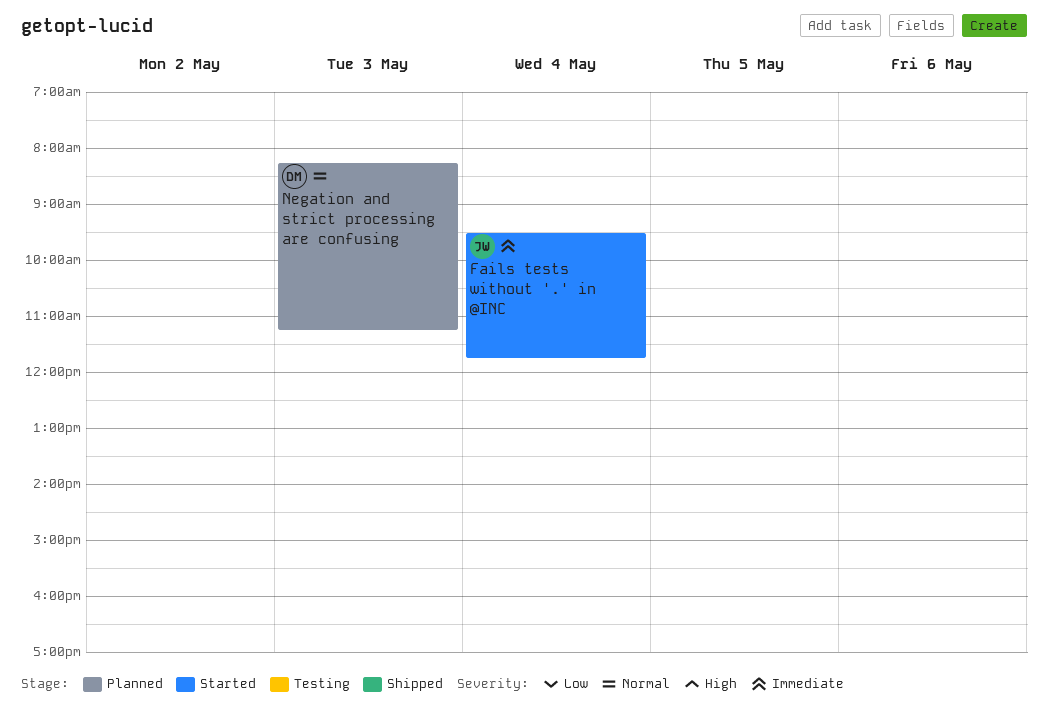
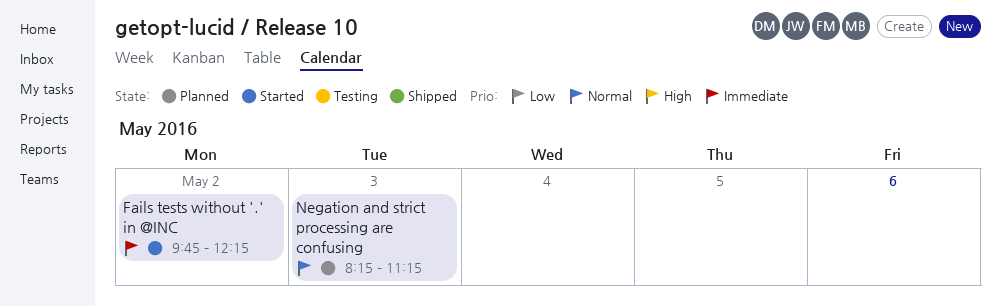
Fails tests without '.' in @INC, day: May 4 -> May 2
Fails tests without '.' in @INC, begins: 09:30 -> 09:45
Fails tests without '.' in @INC, ends: 11:45 -> 12:15

